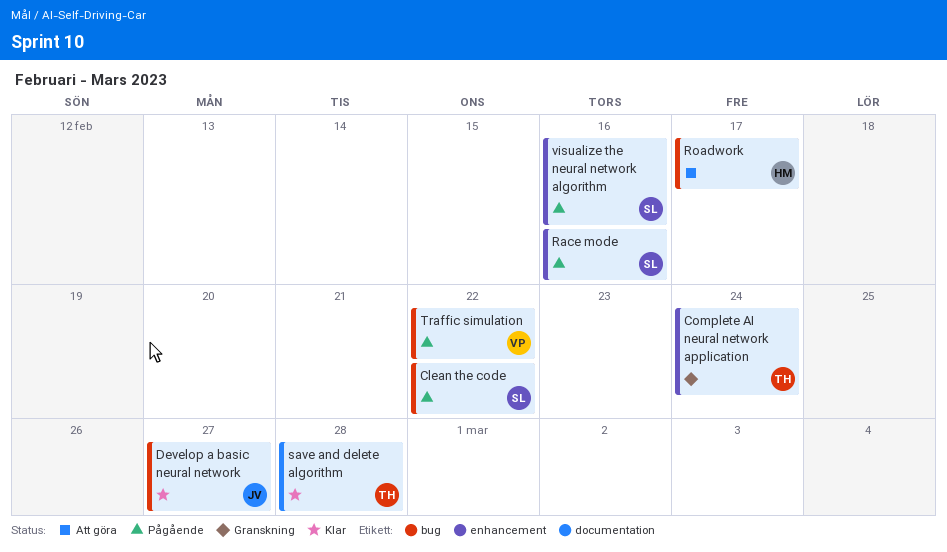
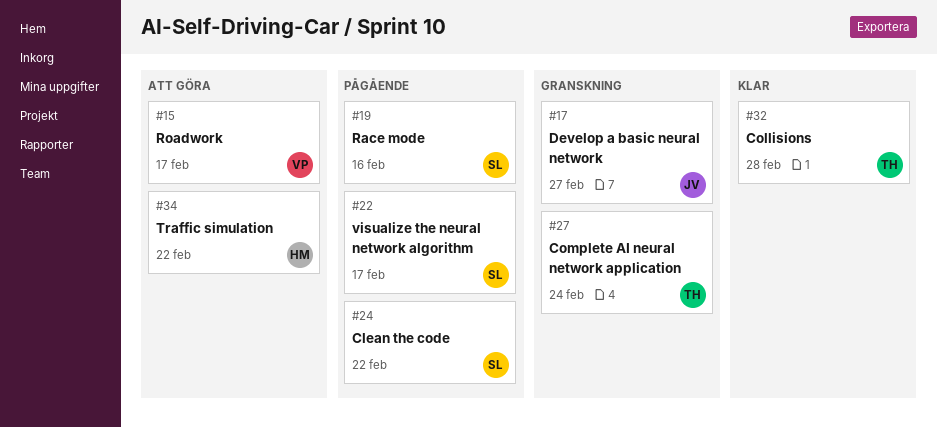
Collisions: none -> present
Develop a basic neural network, status: Klar -> Granskning
Roadwork, owner: HM -> VP
save and delete algorithm: present -> none
Traffic simulation, status: Pågående -> Att göra
Traffic simulation, owner: VP -> HM
visualize the neural network algorithm, due: Feb 16 -> Feb 17

